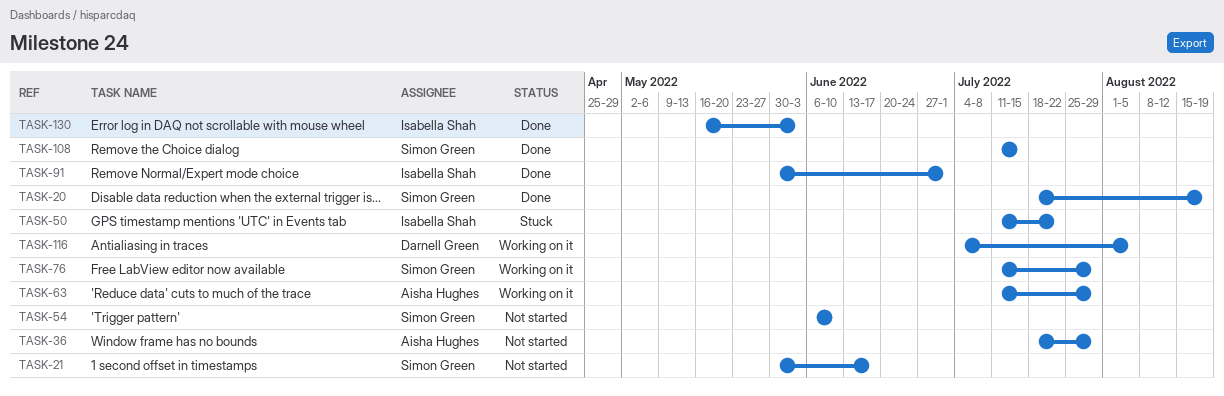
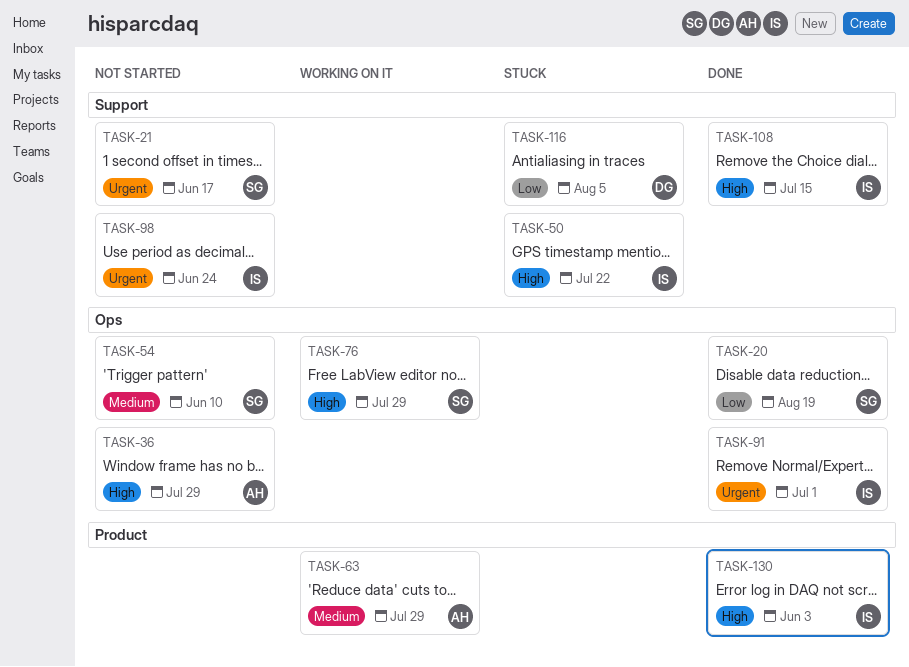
TASK-98: none -> present
TASK-108, owner: Simon Green -> Isabella Shah
TASK-116, status: Working on it -> Stuck

